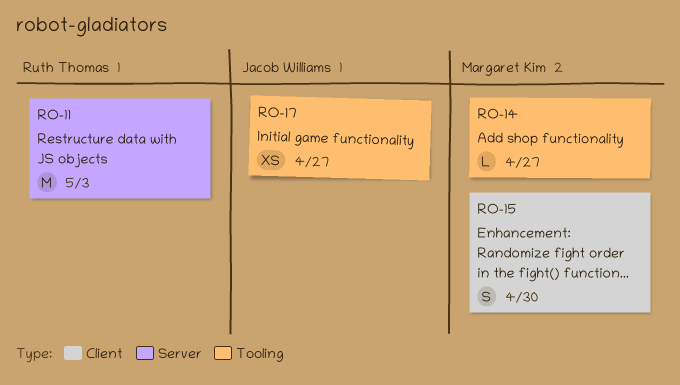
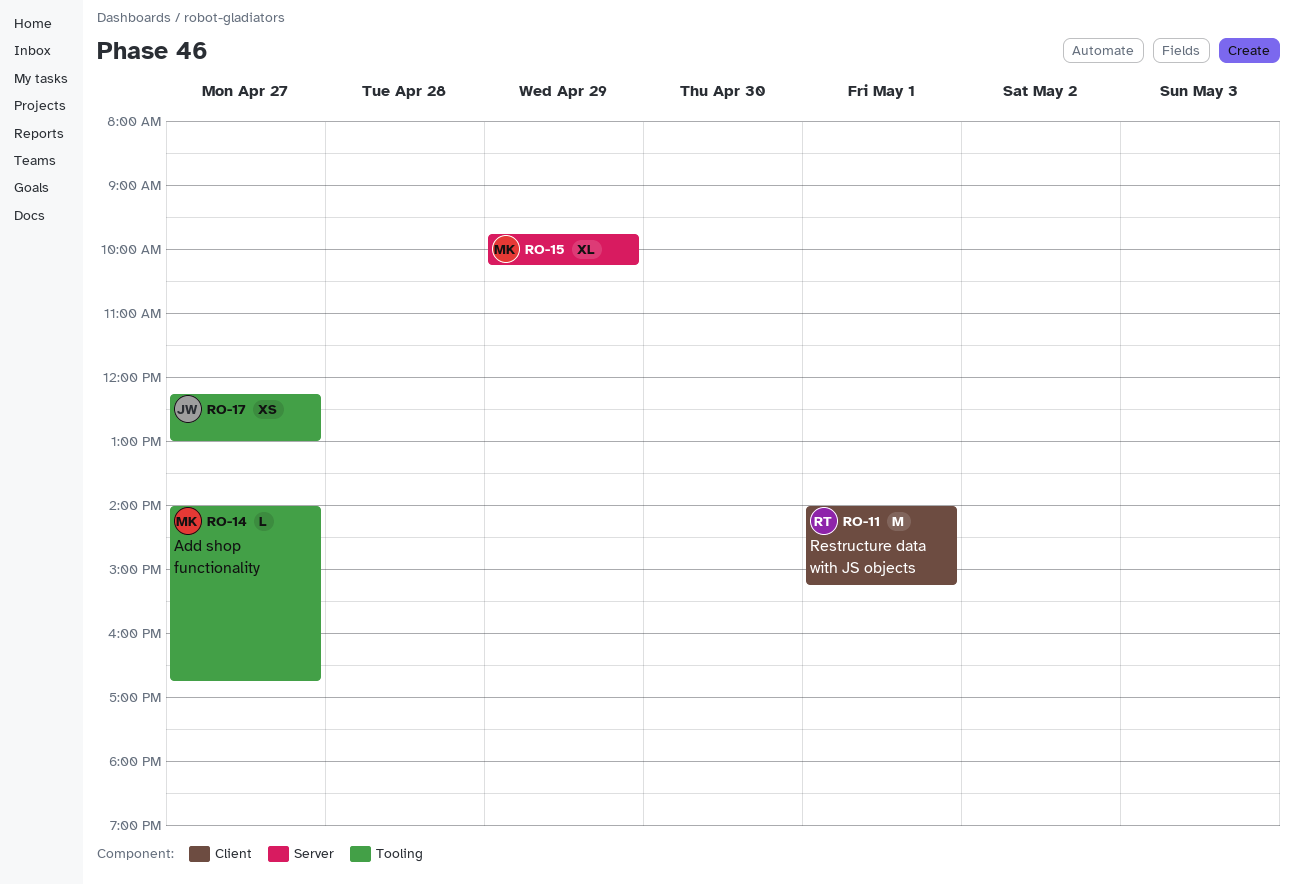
RO-11, label: Server -> Client
RO-11, day: May 3 -> May 1
RO-15, label: Client -> Server
RO-15, estimate: S -> XL
RO-15, day: Apr 30 -> Apr 29

